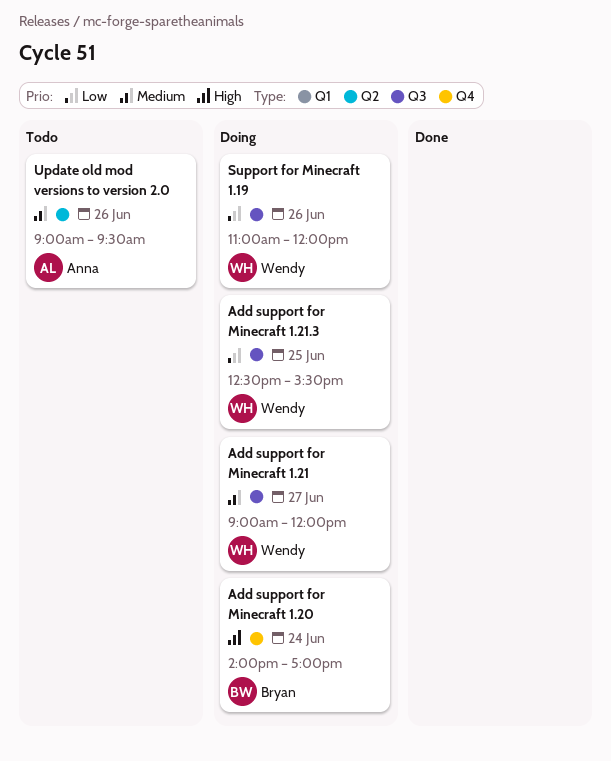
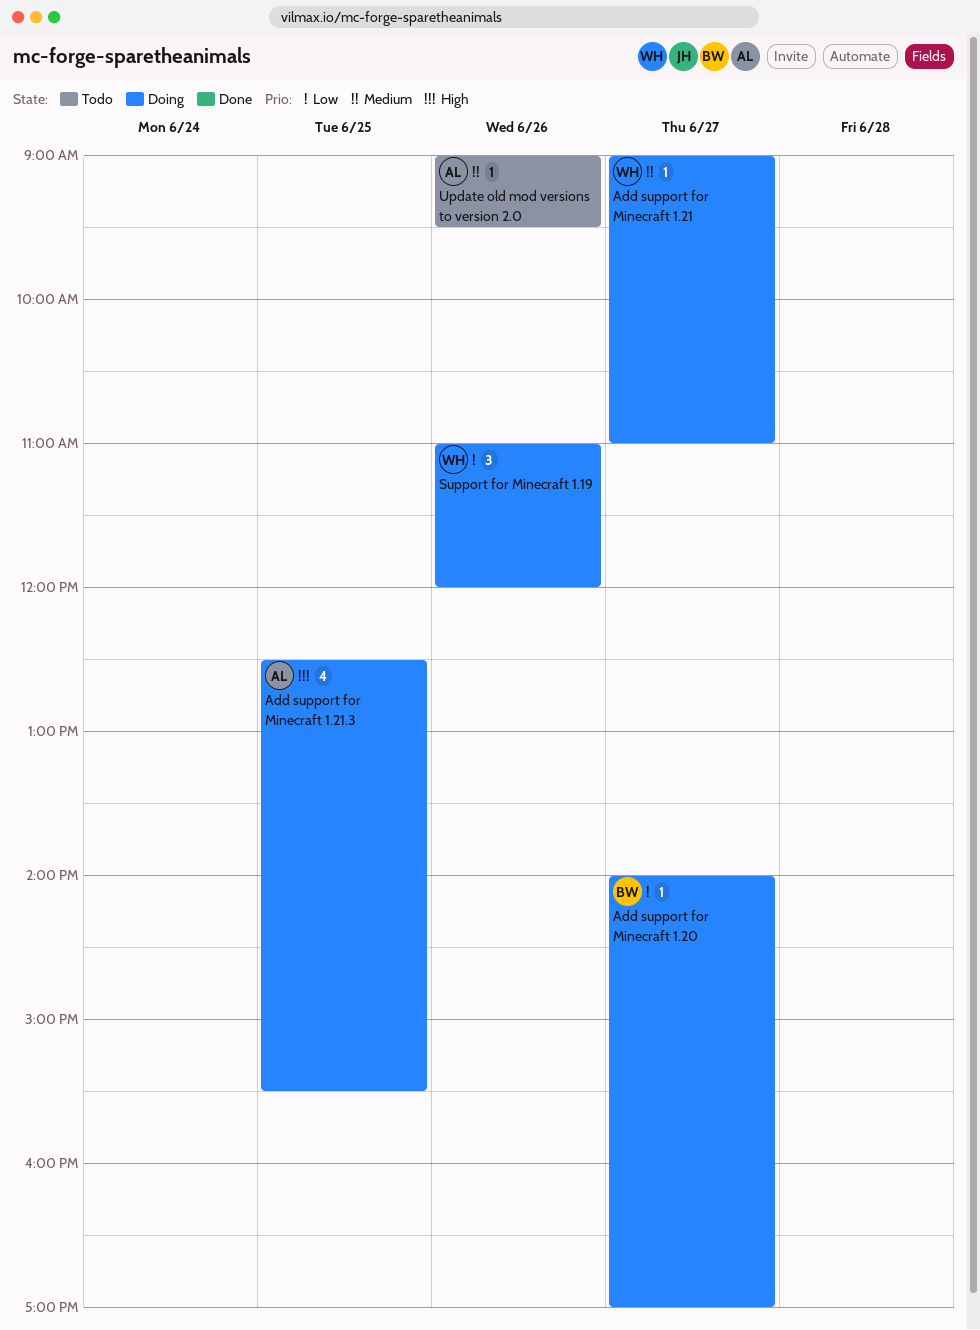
Add support for Minecraft 1.20, priority: High -> Low
Add support for Minecraft 1.20, day: Jun 24 -> Jun 27
Add support for Minecraft 1.21, ends: 12:00 -> 11:00
Add support for Minecraft 1.21.3, owner: Wendy -> Anna
Add support for Minecraft 1.21.3, priority: Low -> High

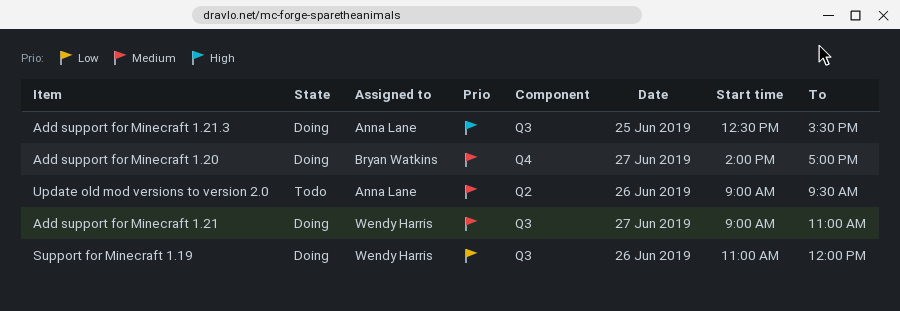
Add support for Minecraft 1.20, priority: Low -> Medium

